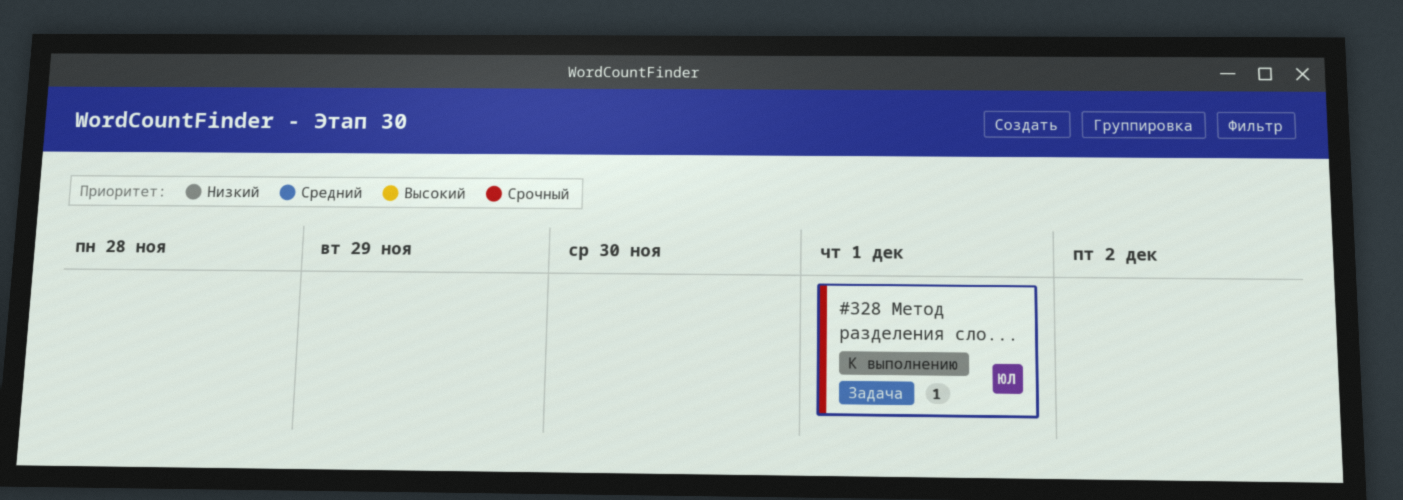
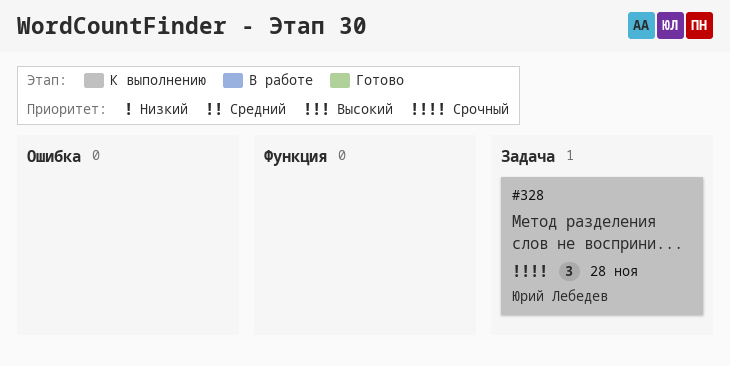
#328, estimate: 1 -> 3
#328, due: Dec 1 -> Nov 28

